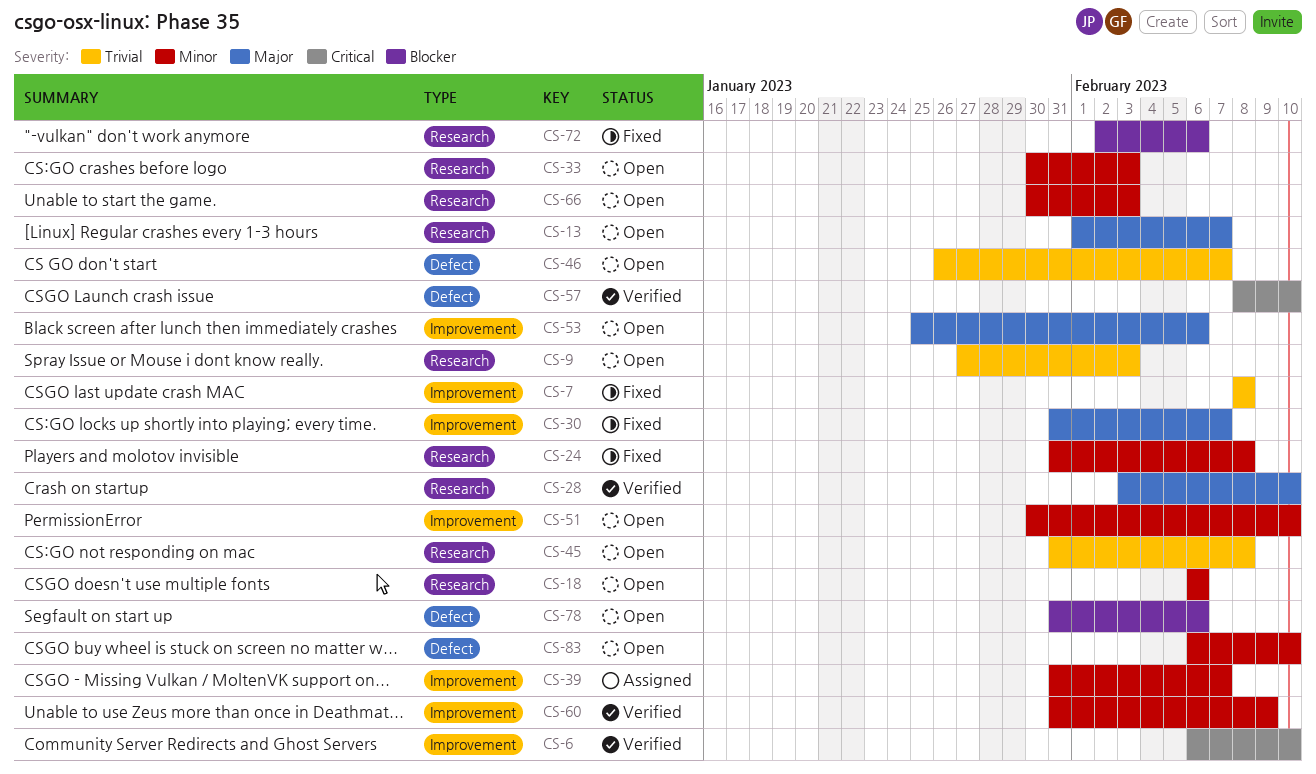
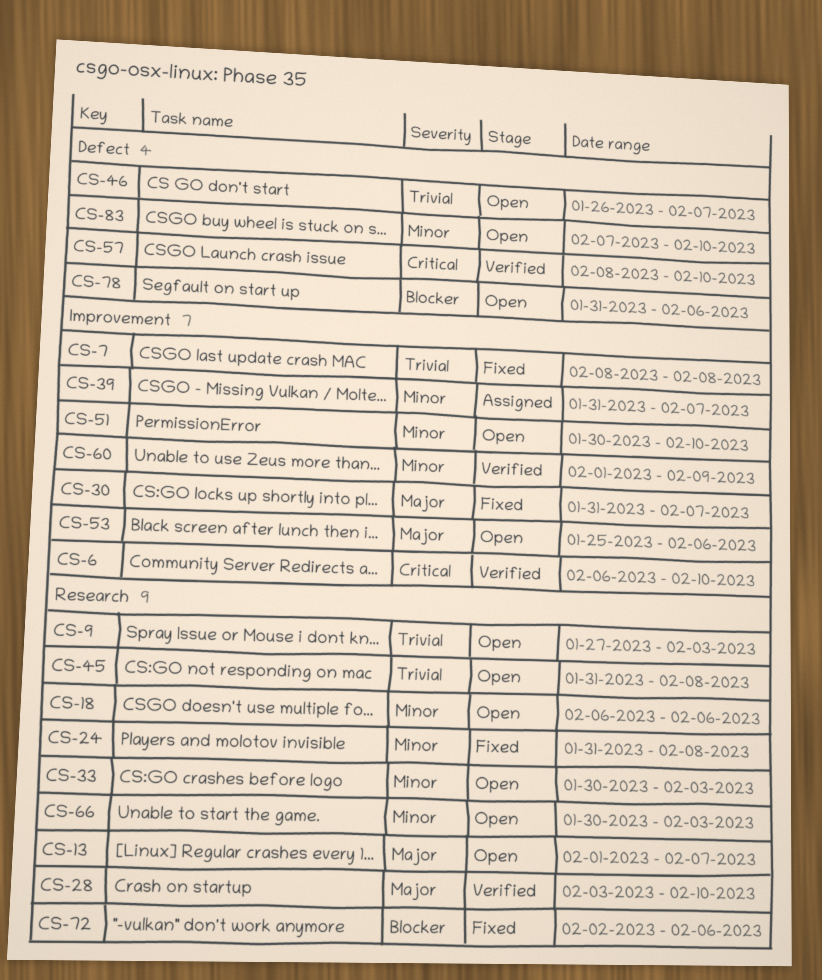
CS-60, start: Jan 31 -> Feb 1
CS-83, start: Feb 6 -> Feb 7

